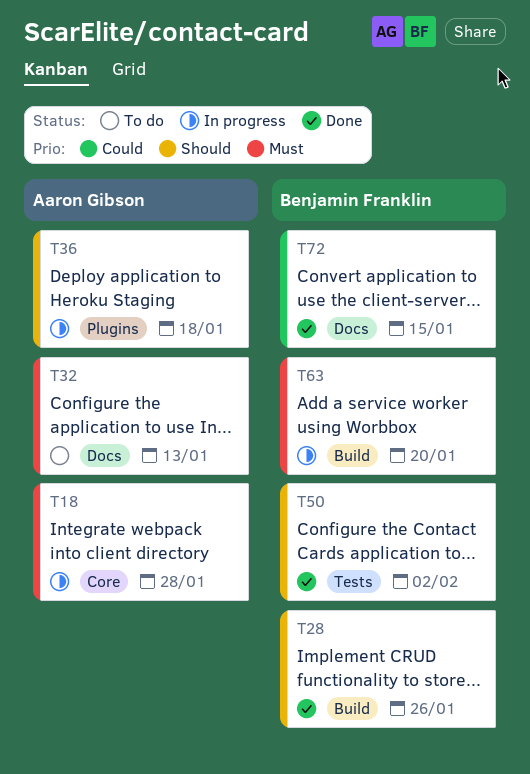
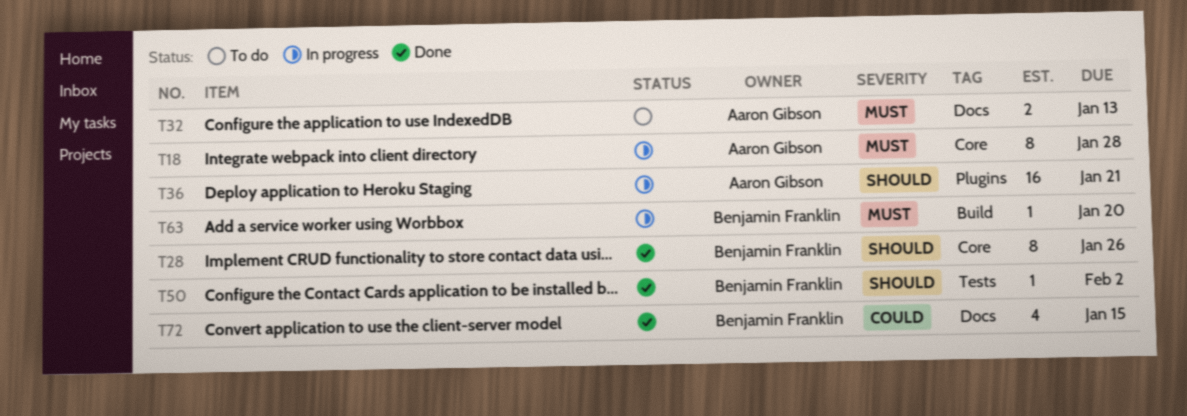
T28, label: Build -> Core
T36, due: Jan 18 -> Jan 21

